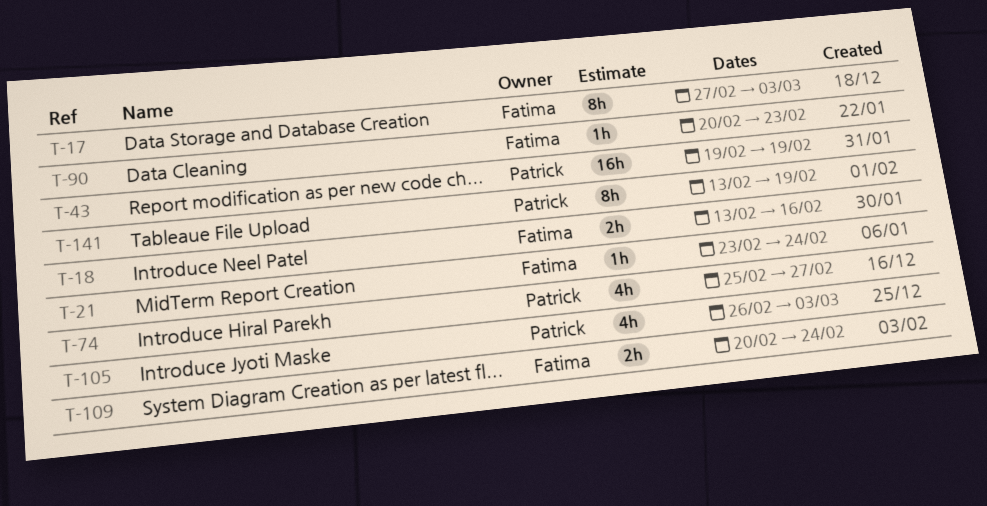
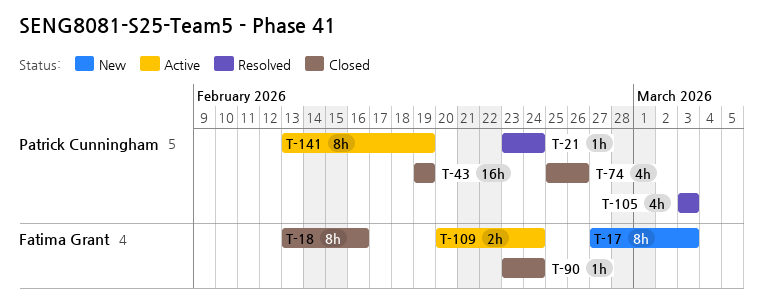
T-18, estimate: 2h -> 8h
T-21, owner: Fatima Grant -> Patrick Cunningham
T-74, due: Feb 27 -> Feb 26
T-90, start: Feb 20 -> Feb 23
T-90, due: Feb 23 -> Feb 24
T-105, start: Feb 26 -> Mar 3

